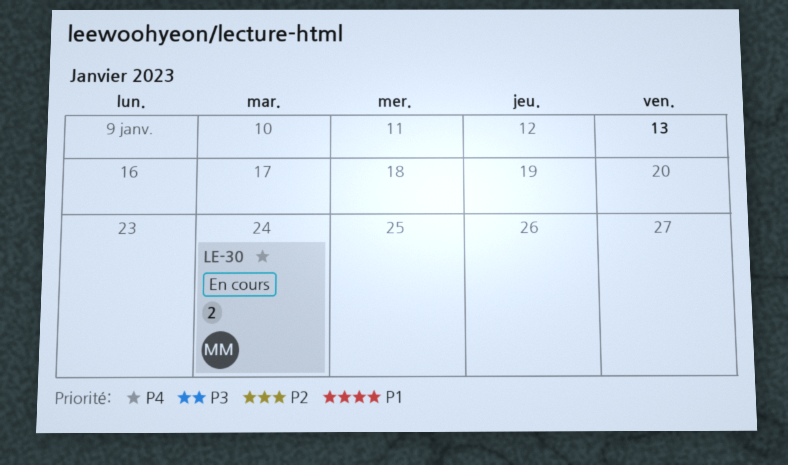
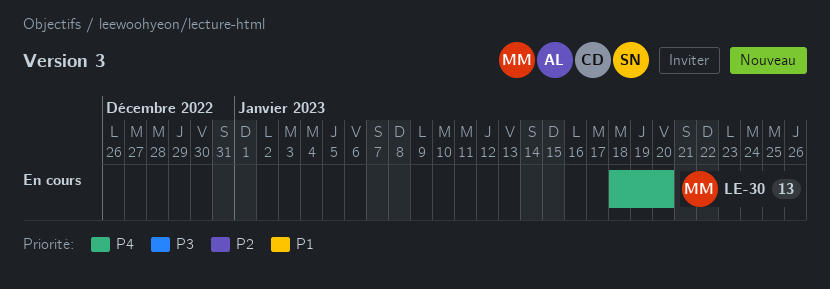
LE-30, estimate: 2 -> 13
LE-30, due: Jan 24 -> Jan 20

